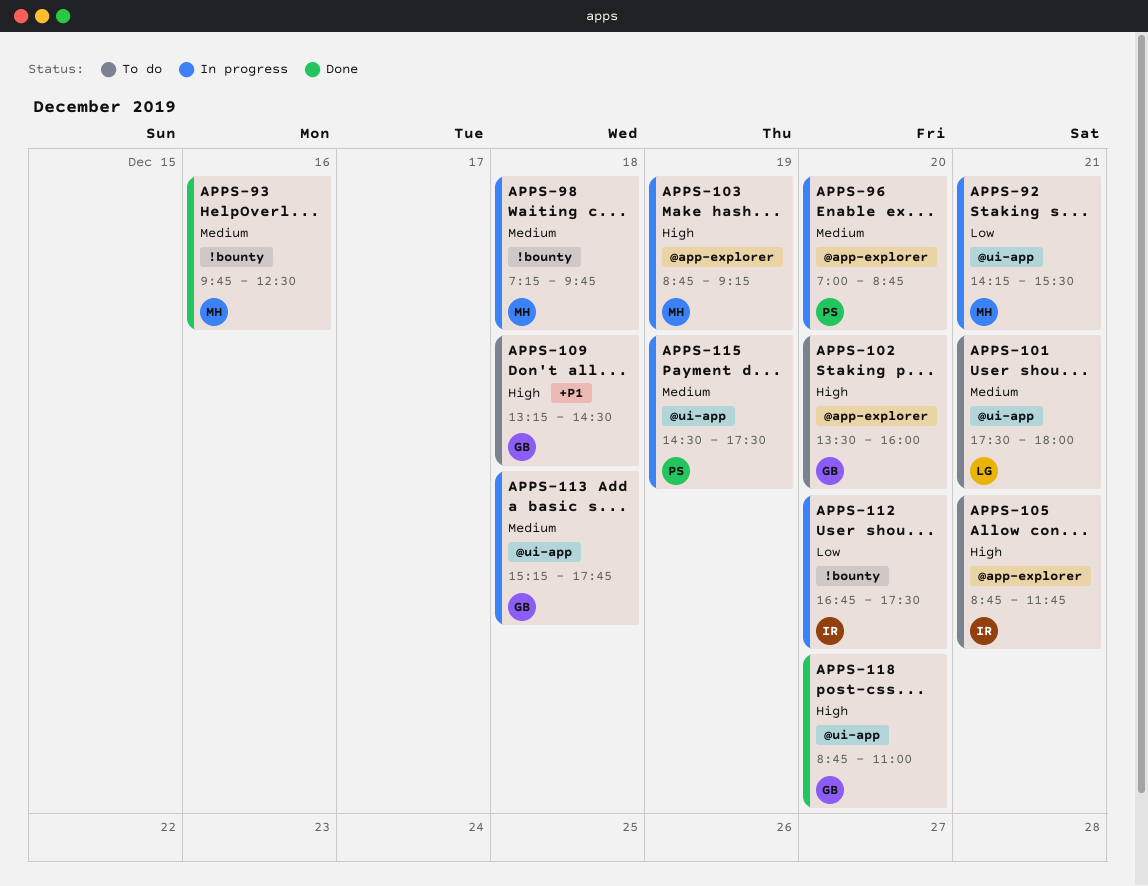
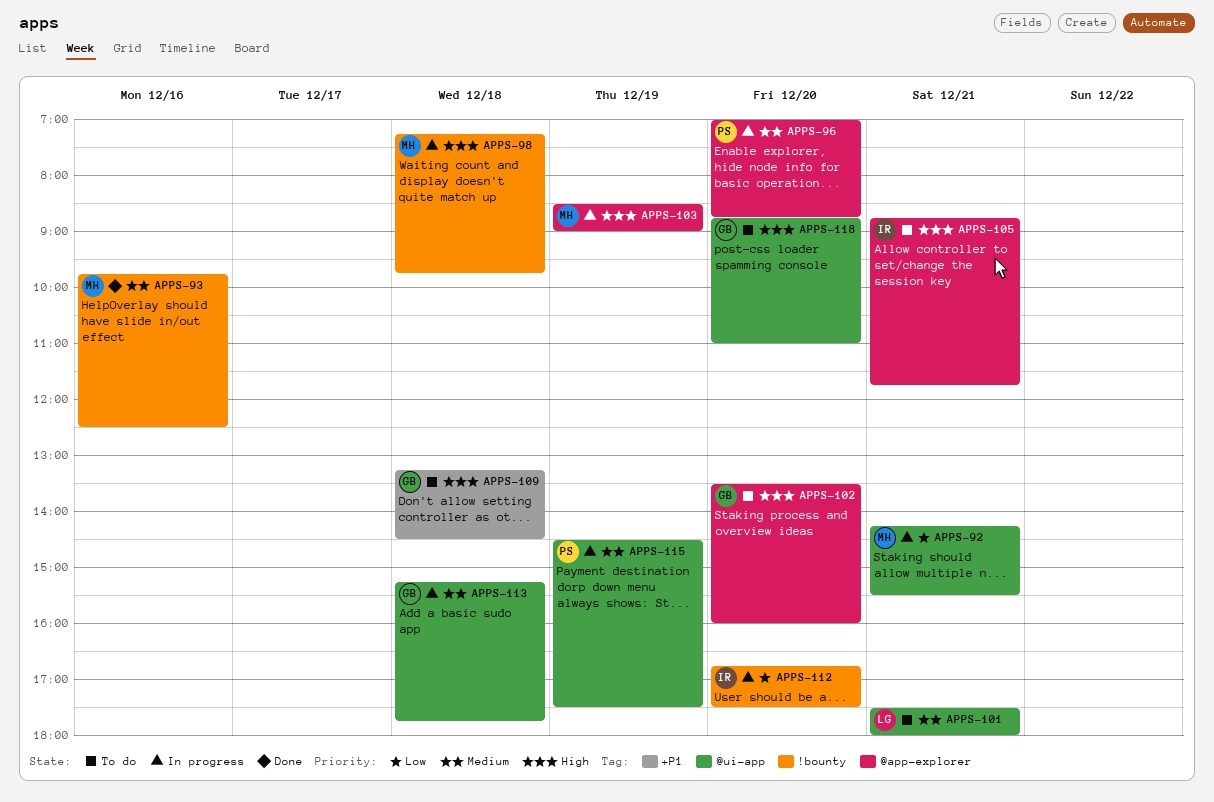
APPS-98, priority: Medium -> High
APPS-103, begins: 08:45 -> 08:30
APPS-103, ends: 09:15 -> 09:00
APPS-118, status: Done -> To do

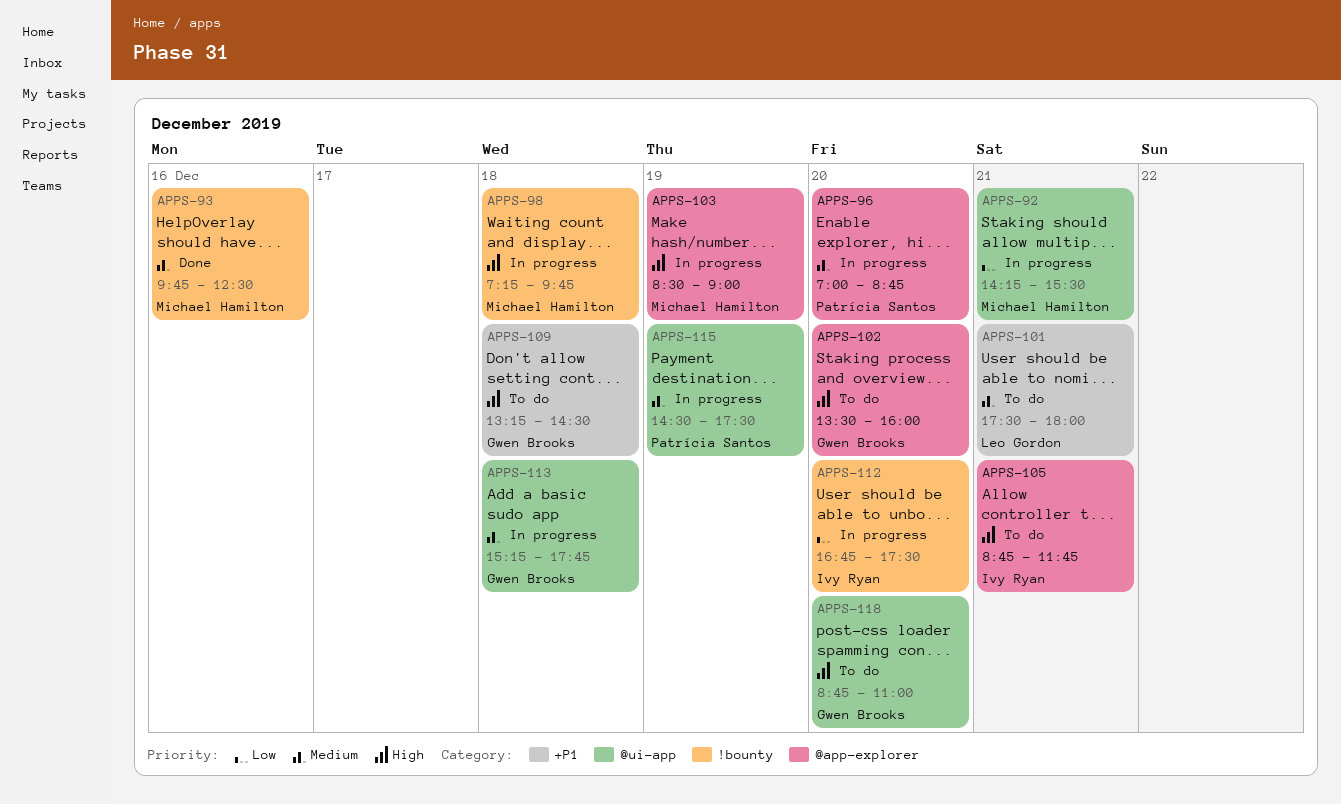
APPS-101, label: @ui-app -> +P1

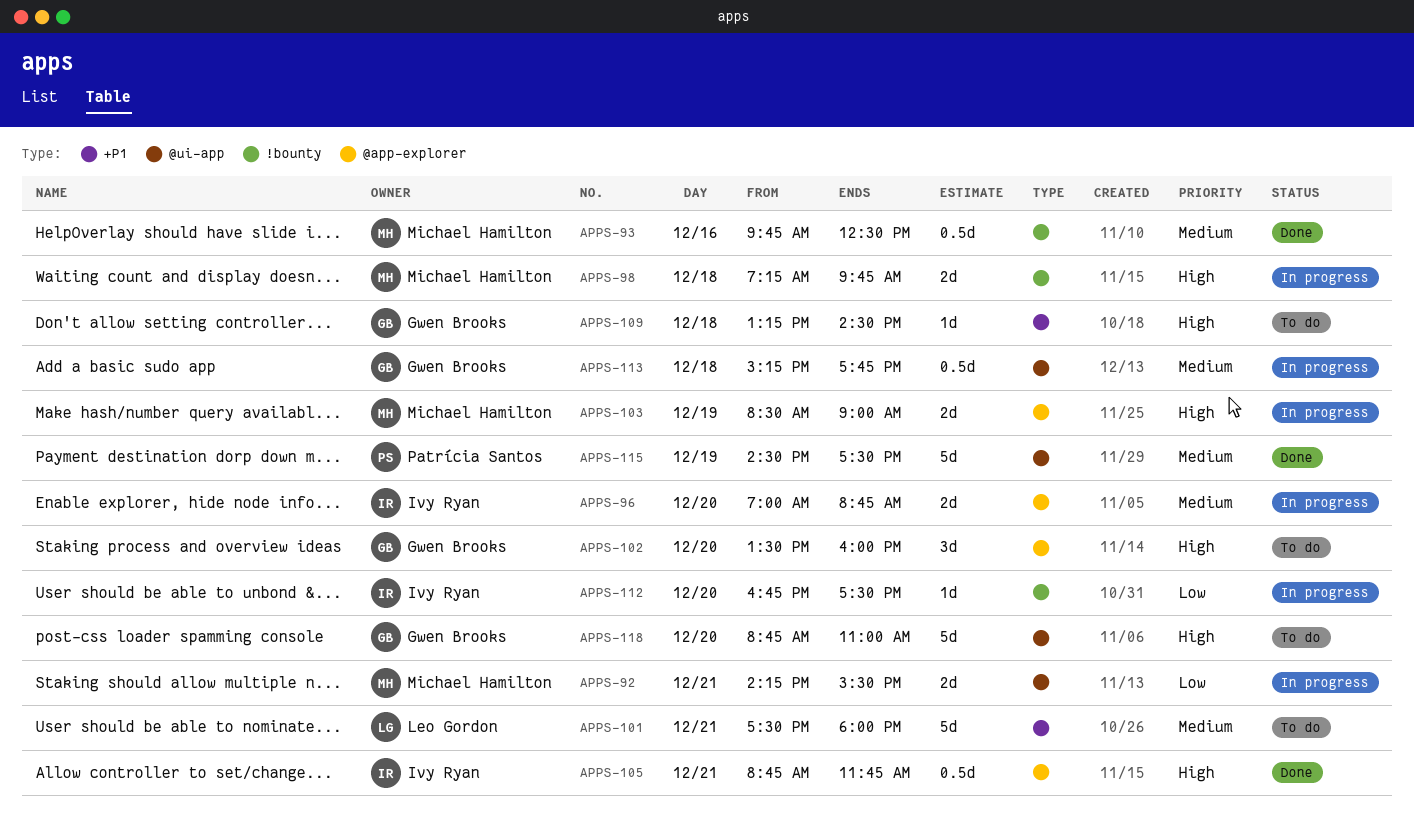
APPS-96, owner: Patrícia Santos -> Ivy Ryan
APPS-105, status: To do -> Done
APPS-115, status: In progress -> Done

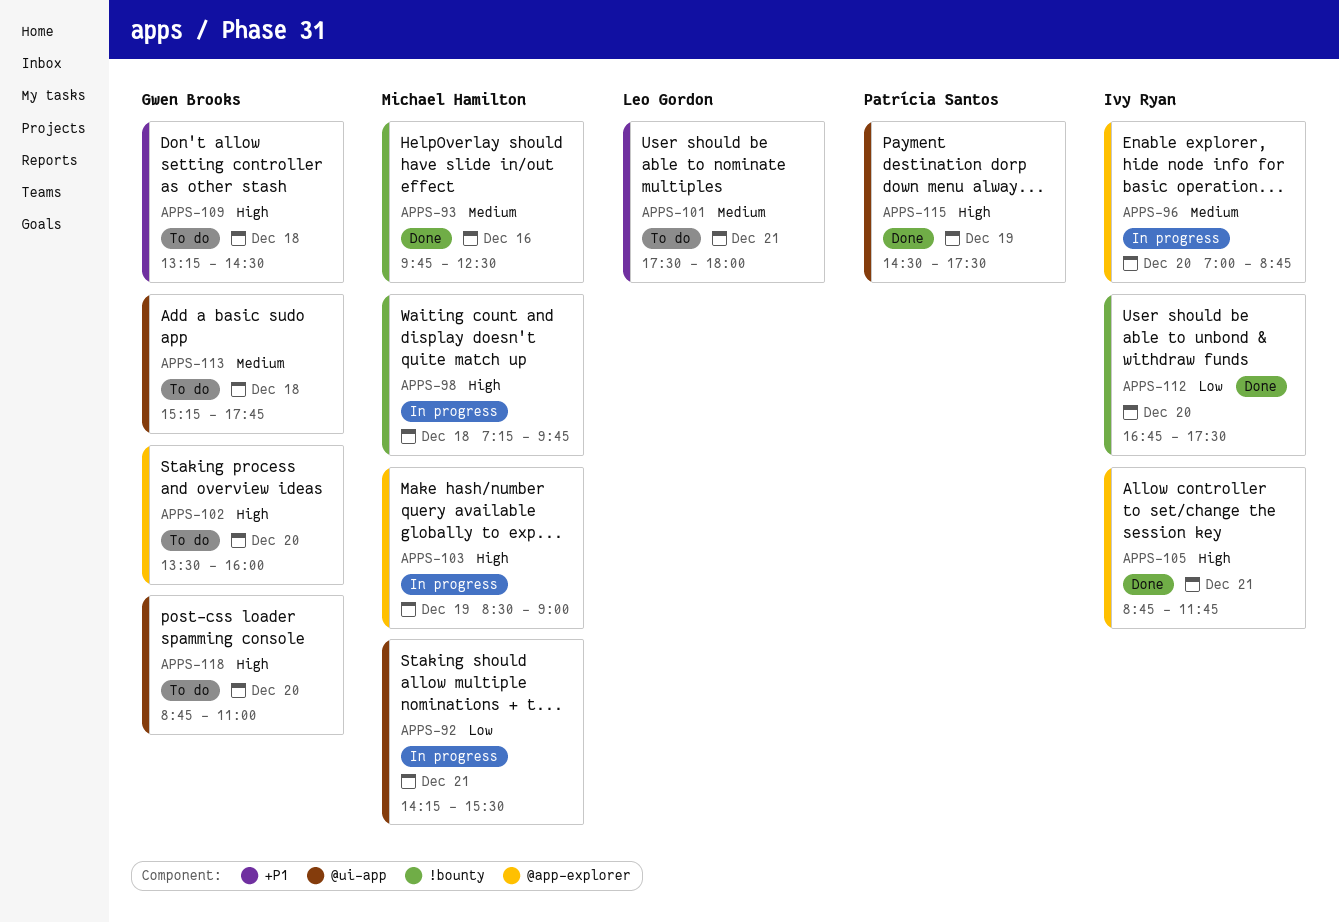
APPS-112, status: In progress -> Done
APPS-113, status: In progress -> To do
APPS-115, priority: Medium -> High

